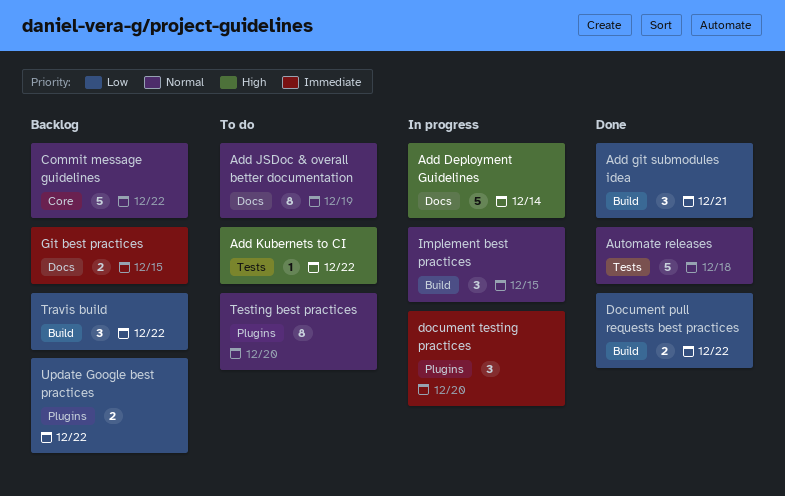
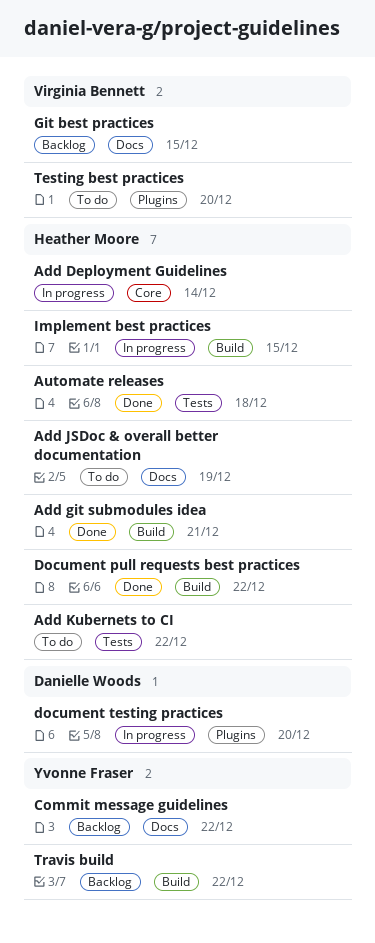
Add Deployment Guidelines, label: Docs -> Core
Commit message guidelines, label: Core -> Docs
Update Google best practices: present -> none

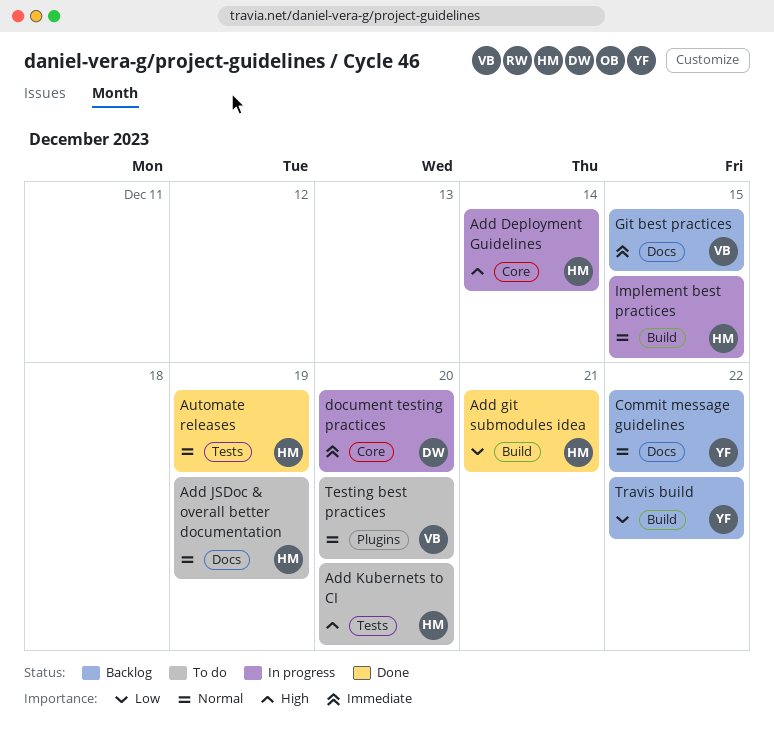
Add Kubernets to CI, due: Dec 22 -> Dec 20
Automate releases, due: Dec 18 -> Dec 19
Document pull requests best practices: present -> none
document testing practices, label: Plugins -> Core

